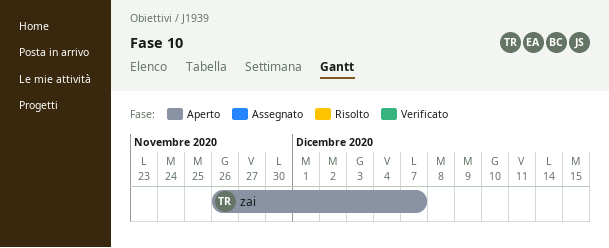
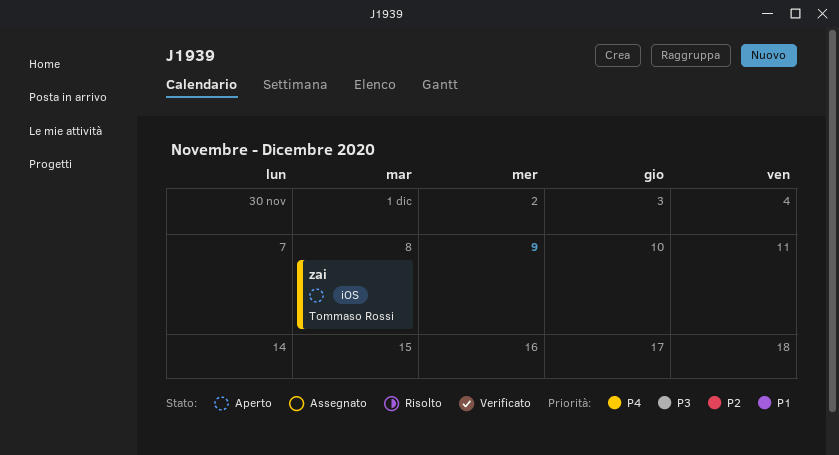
zai, due: Dec 7 -> Dec 8

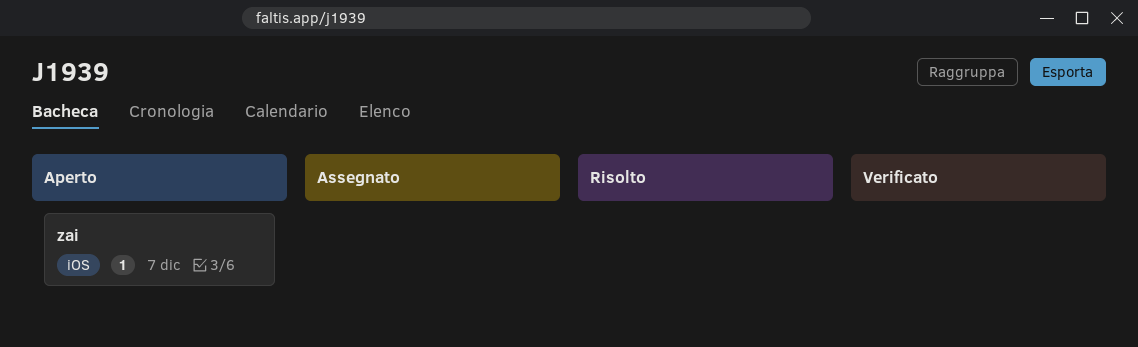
zai, due: Dec 8 -> Dec 7

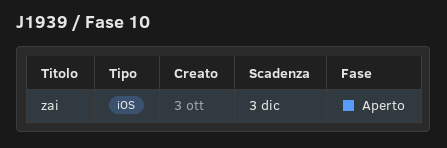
zai, due: Dec 7 -> Dec 3

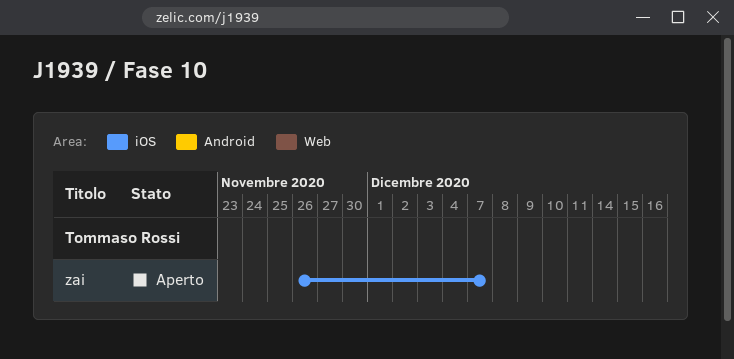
zai, due: Dec 3 -> Dec 7

